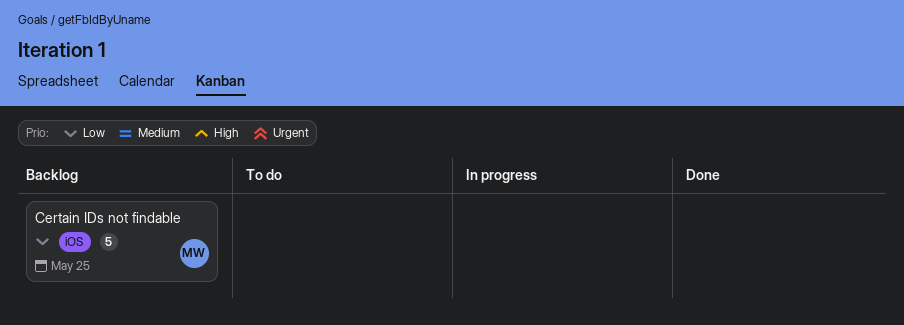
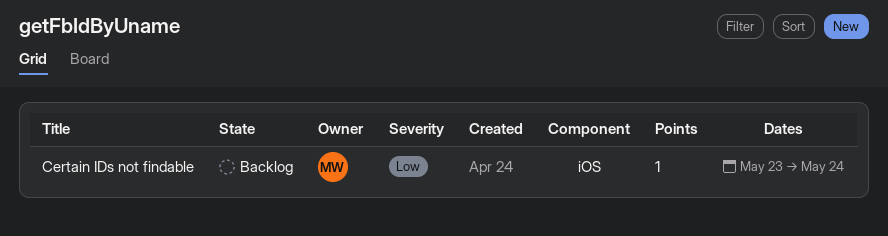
Certain IDs not findable, estimate: 5 -> 1
Certain IDs not findable, due: May 25 -> May 24

